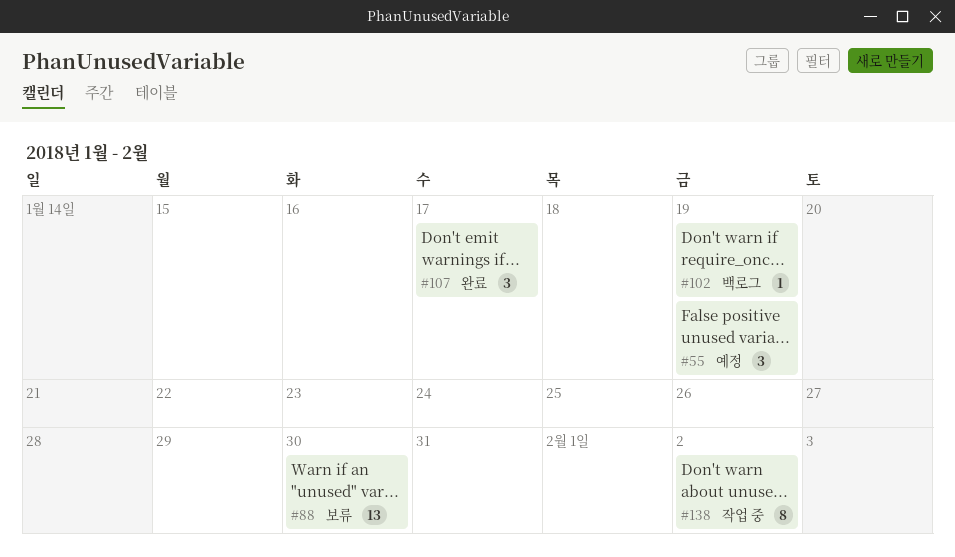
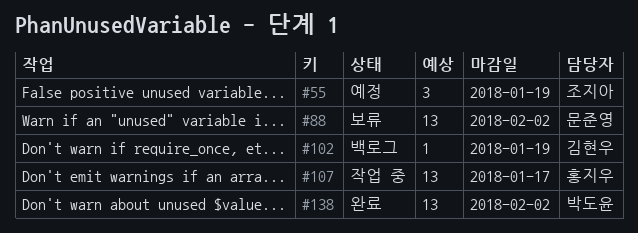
#88, due: Jan 30 -> Feb 2
#107, status: 완료 -> 작업 중
#107, estimate: 3 -> 13
#138, status: 작업 중 -> 완료
#138, estimate: 8 -> 13

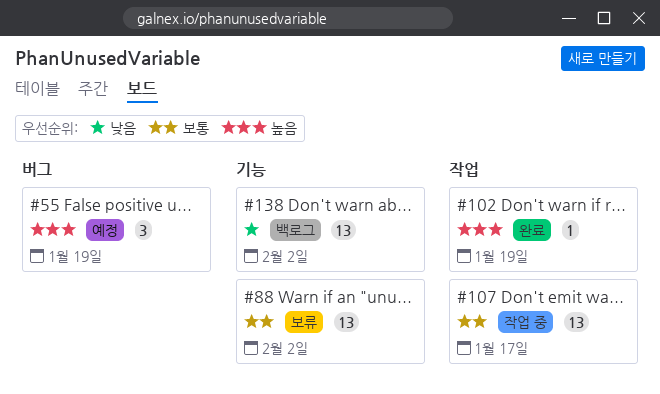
#102, status: 백로그 -> 완료
#138, status: 완료 -> 백로그

